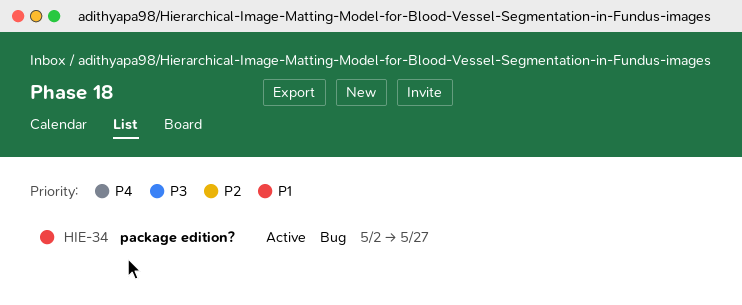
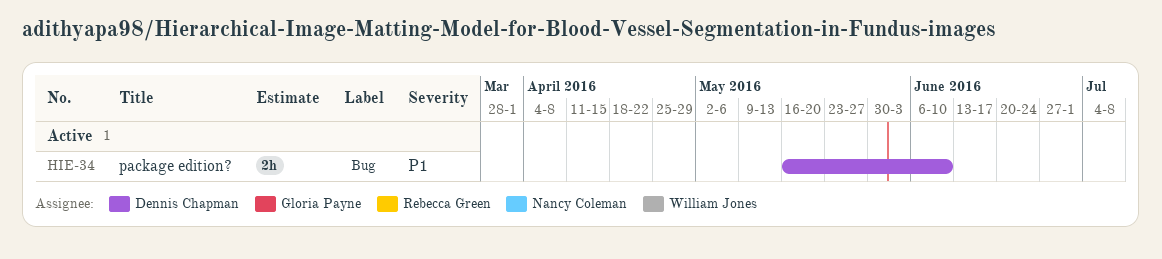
HIE-34, start: May 2 -> May 16
HIE-34, due: May 27 -> Jun 10

